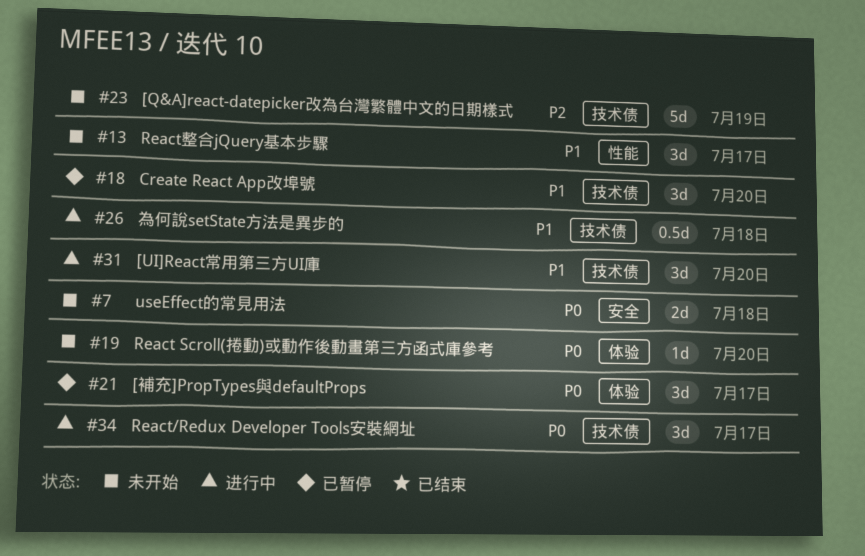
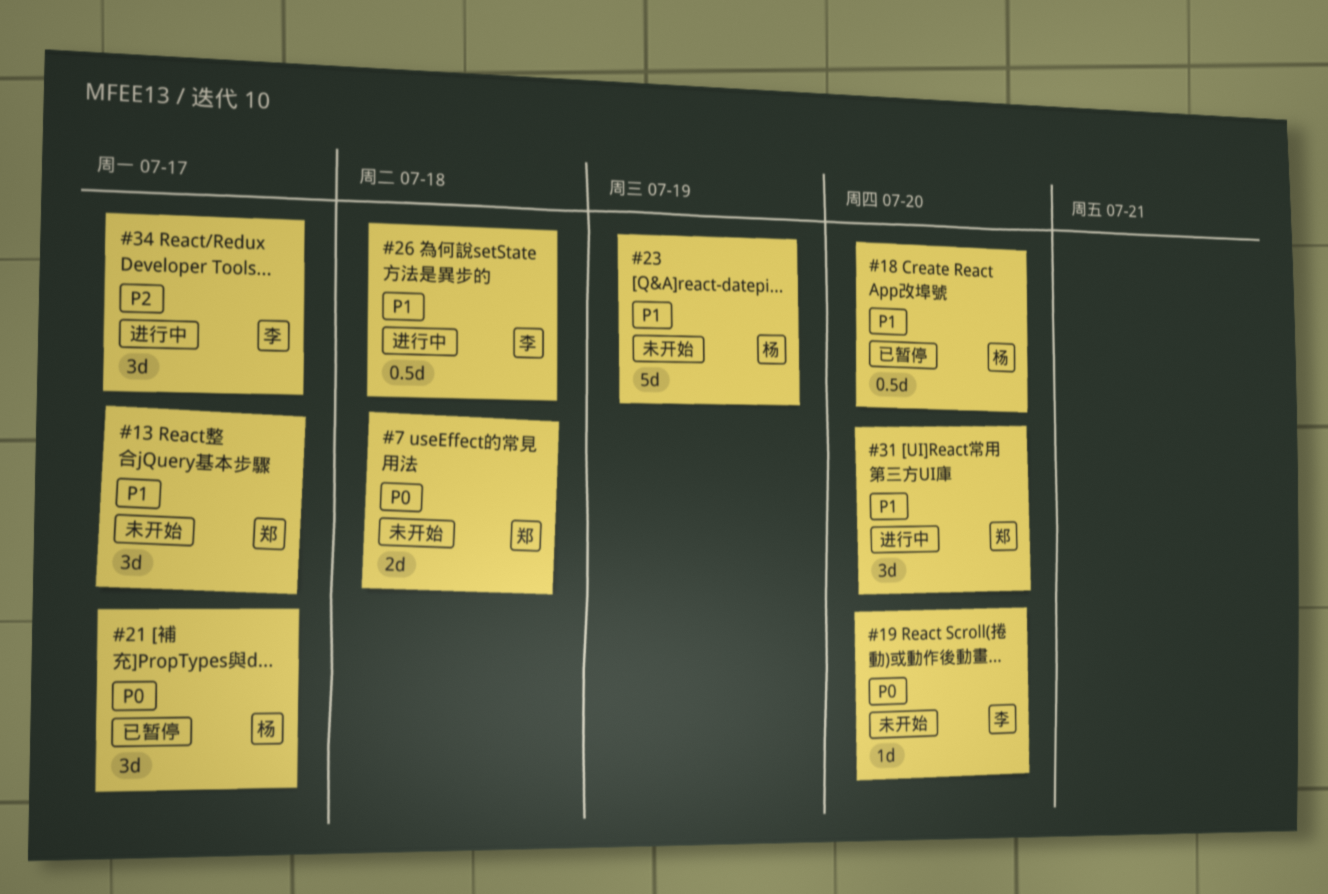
#18, estimate: 3d -> 0.5d
#23, priority: P2 -> P1
#34, priority: P0 -> P2

